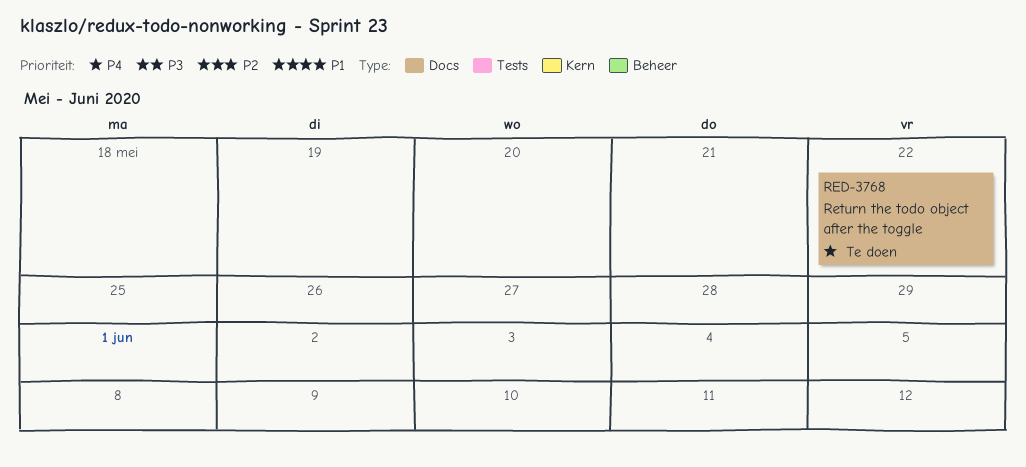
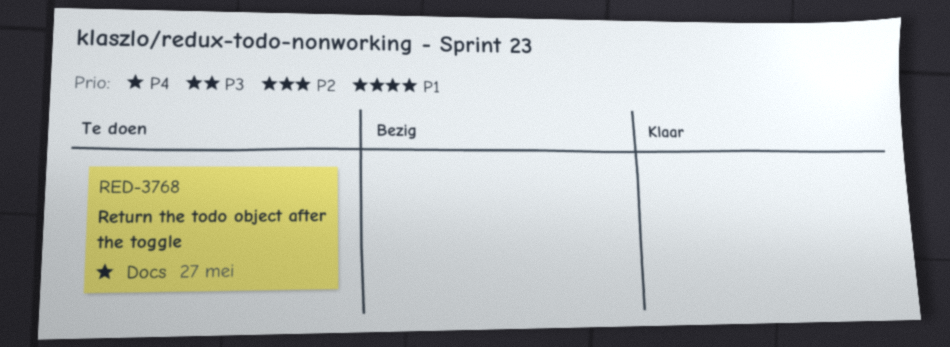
RED-3768, due: May 22 -> May 27

